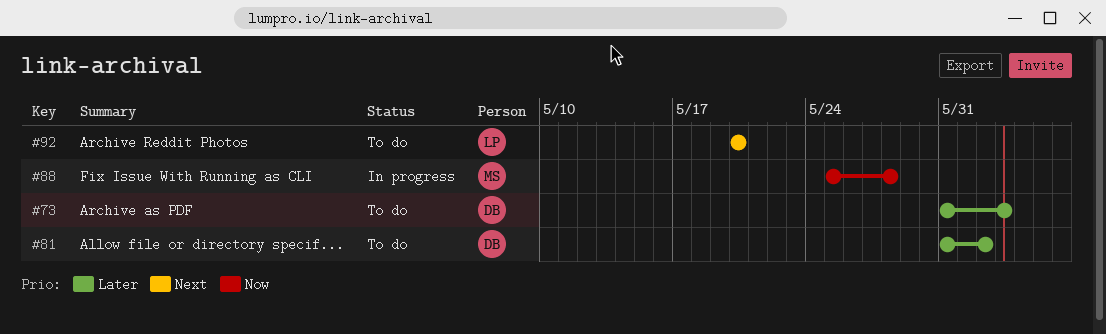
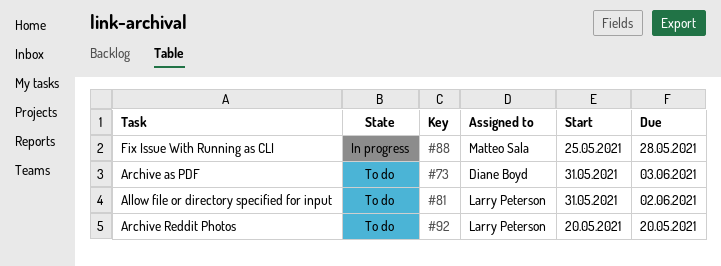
#81, owner: Diane Boyd -> Larry Peterson

